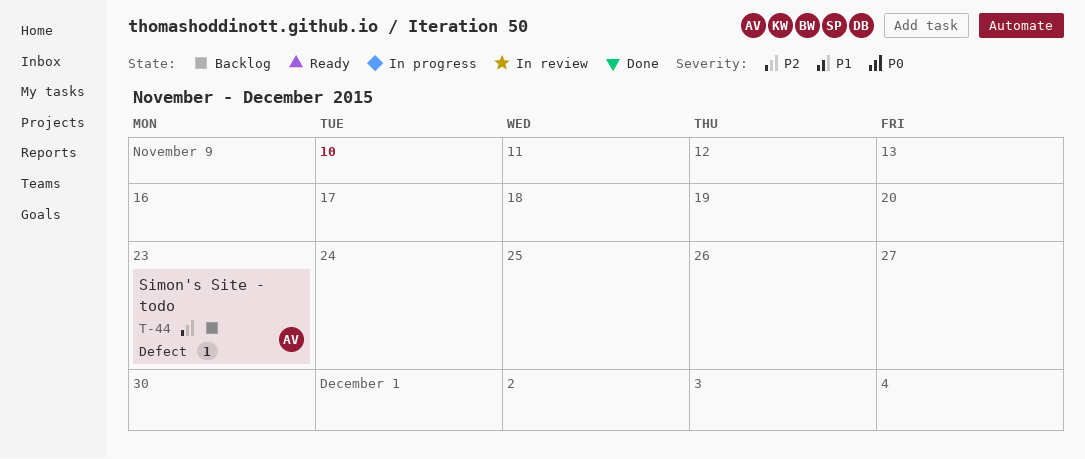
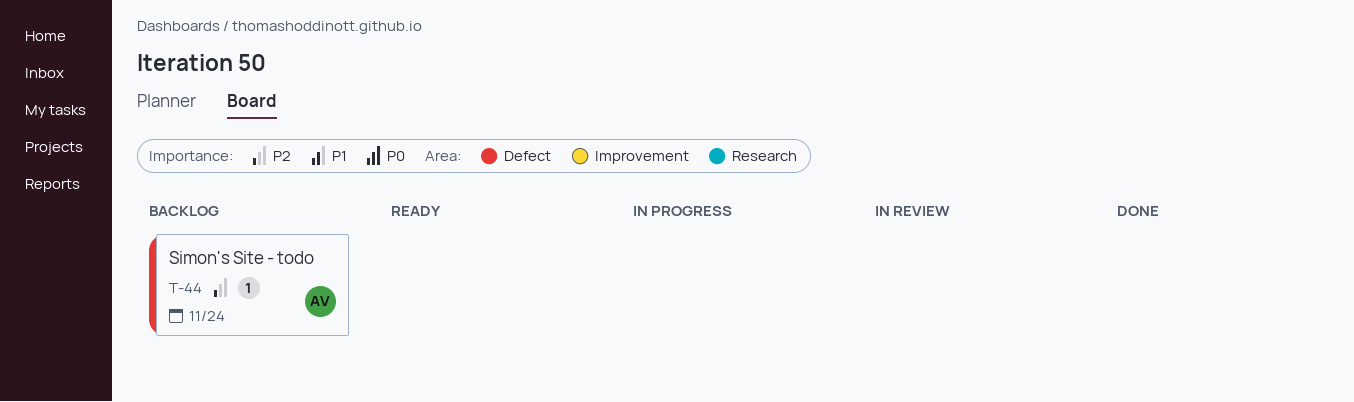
T-44, due: Nov 23 -> Nov 24

